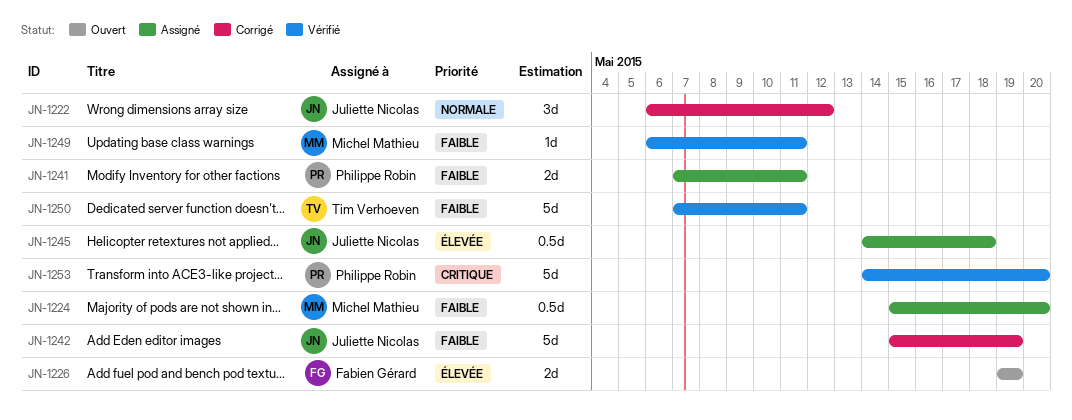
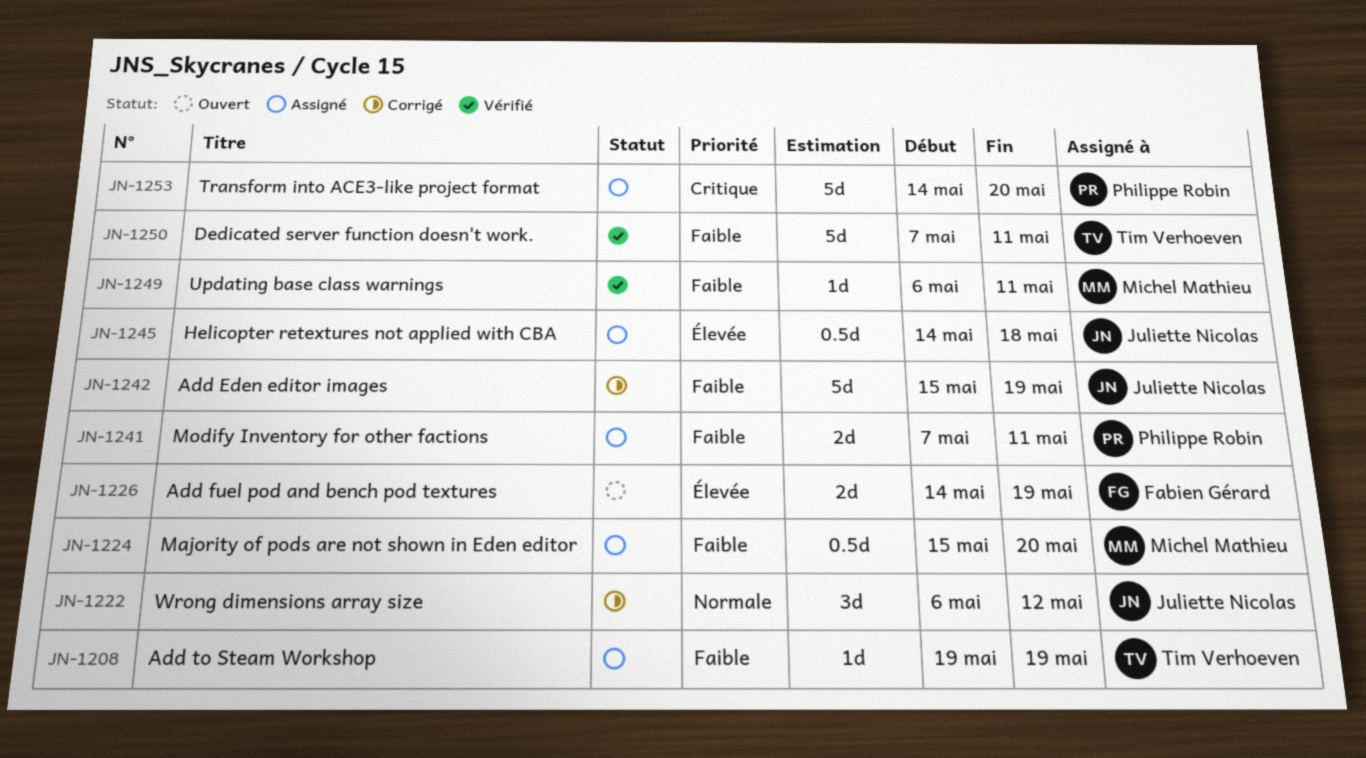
JN-1208: none -> present
JN-1226, start: May 19 -> May 14
JN-1253, status: Vérifié -> Assigné

